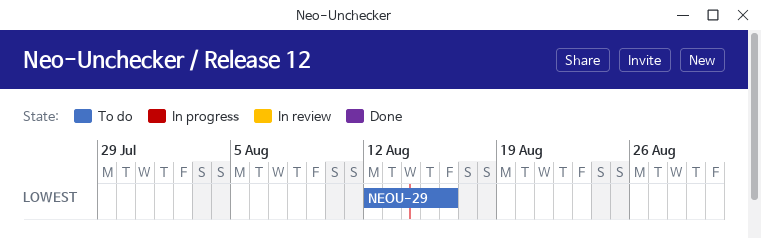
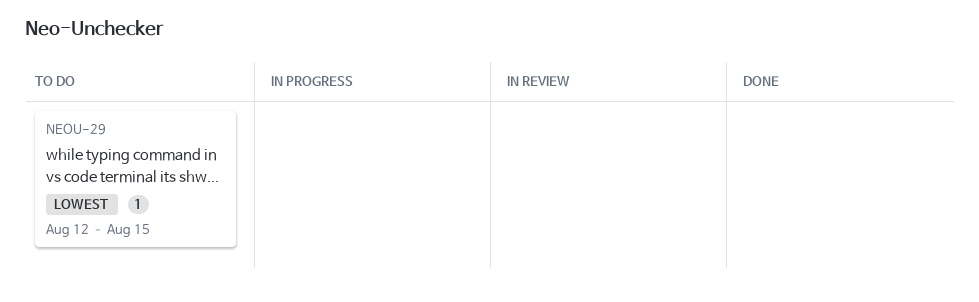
NEOU-29, due: Aug 16 -> Aug 15

